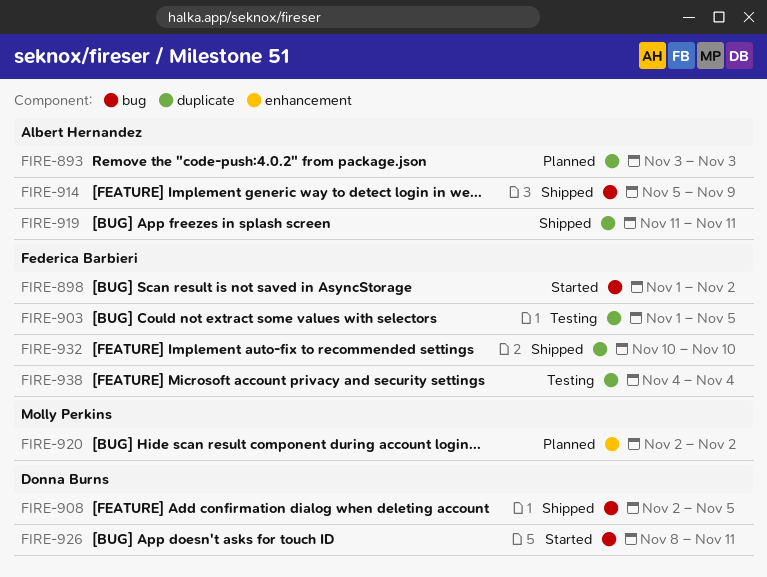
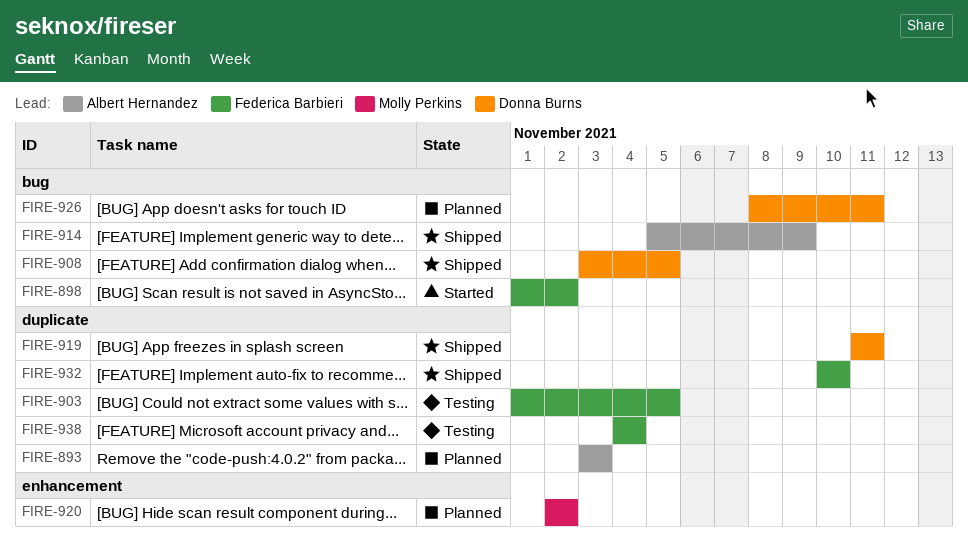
FIRE-908, start: Nov 2 -> Nov 3
FIRE-919, owner: Albert Hernandez -> Donna Burns
FIRE-926, status: Started -> Planned

